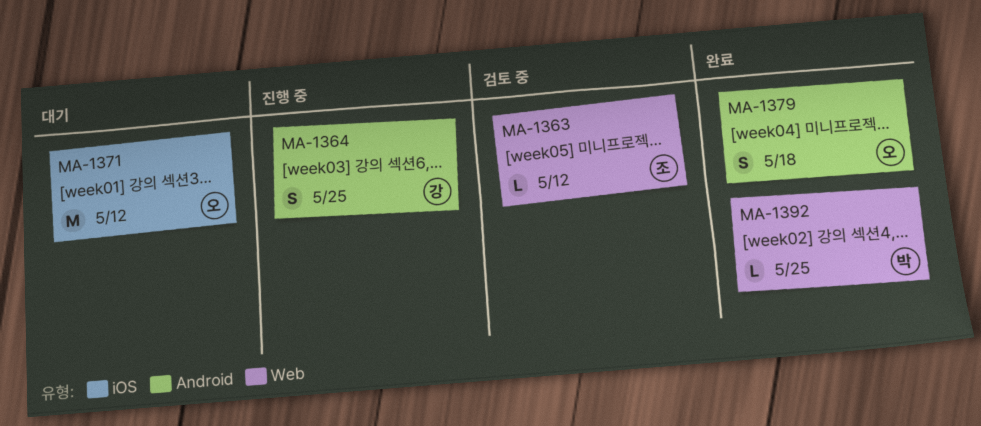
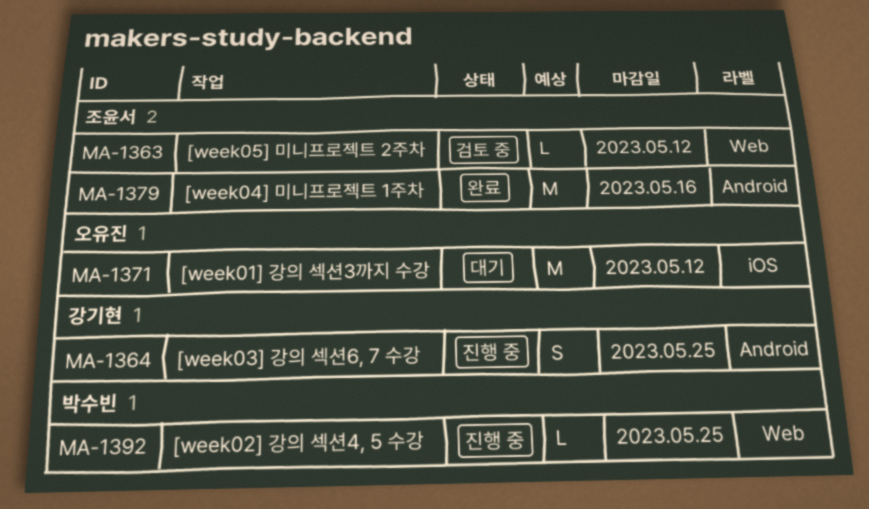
MA-1379, owner: 오유진 -> 조윤서
MA-1379, estimate: S -> M
MA-1379, due: May 18 -> May 16
MA-1392, status: 완료 -> 진행 중

